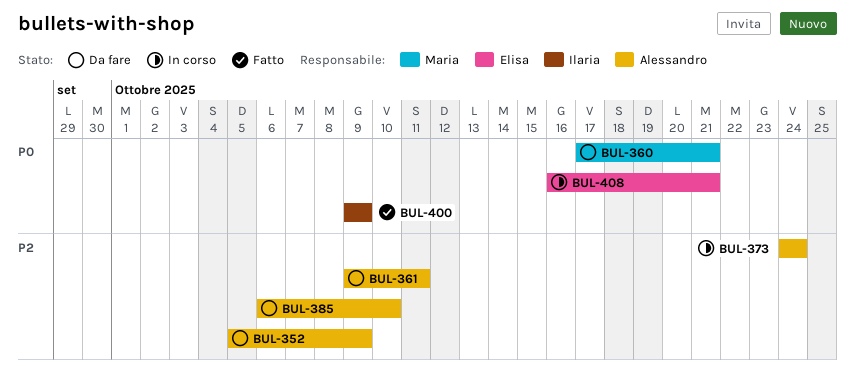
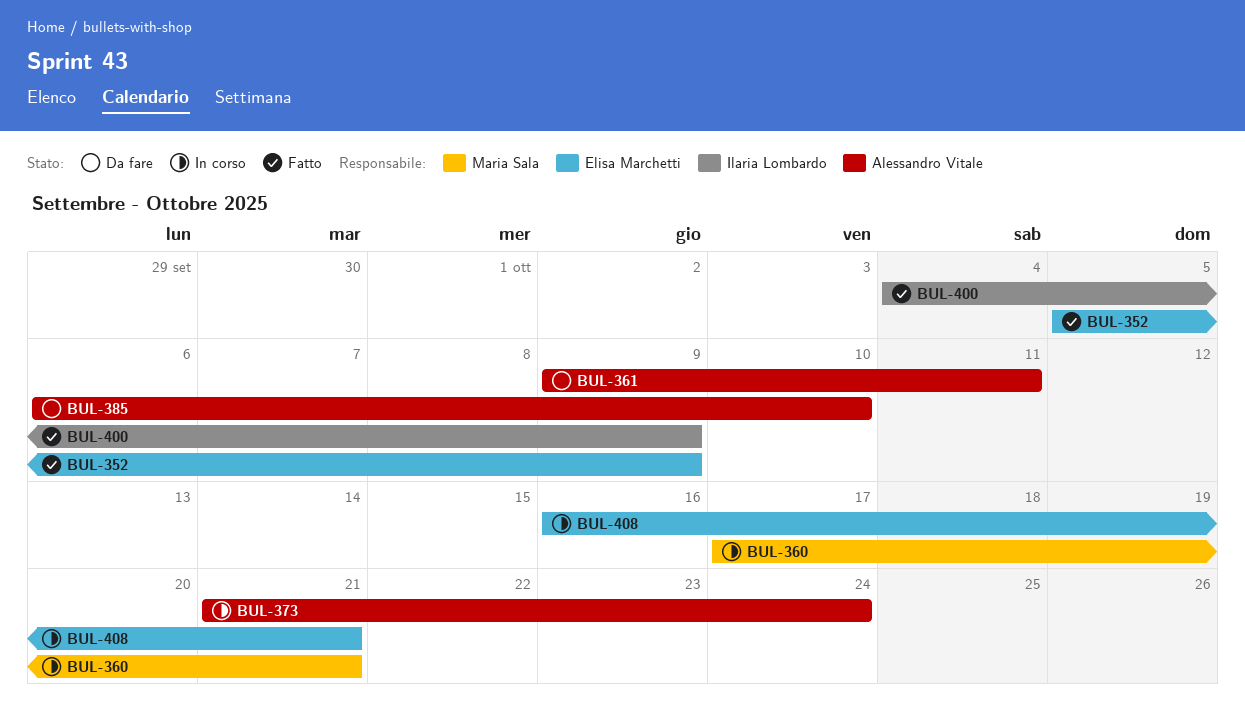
BUL-352, status: Da fare -> Fatto
BUL-352, owner: Alessandro Vitale -> Elisa Marchetti
BUL-360, status: Da fare -> In corso
BUL-373, start: Oct 24 -> Oct 21
BUL-400, start: Oct 9 -> Oct 4

